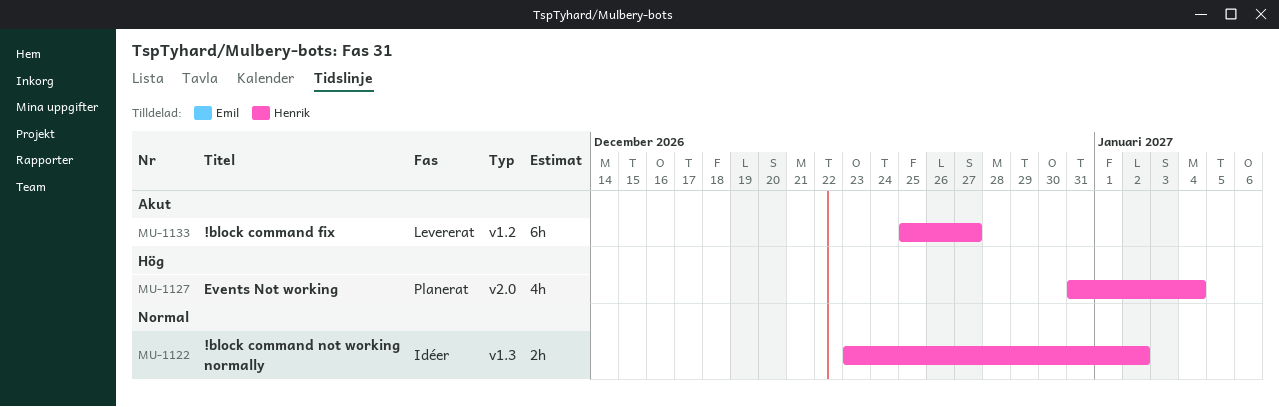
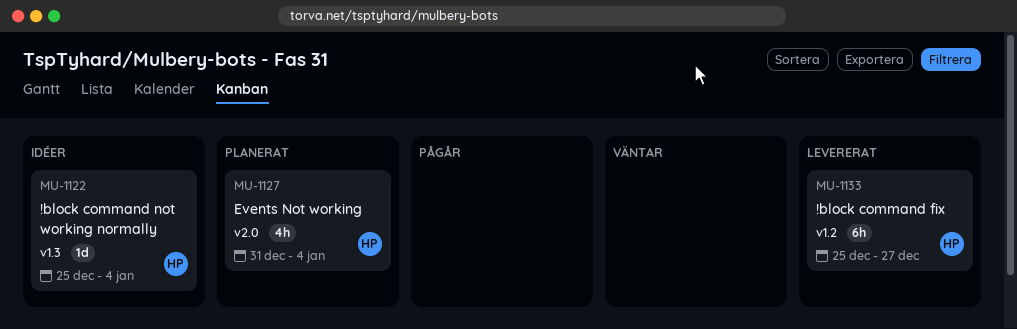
MU-1122, estimate: 2h -> 1d
MU-1122, start: Dec 23 -> Dec 25
MU-1122, due: Jan 2 -> Jan 4

